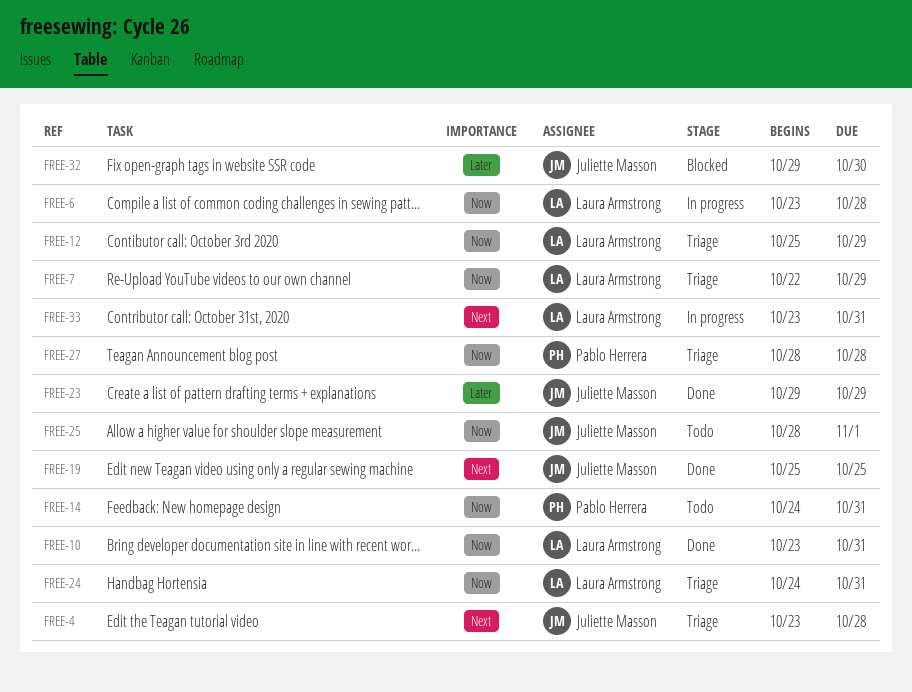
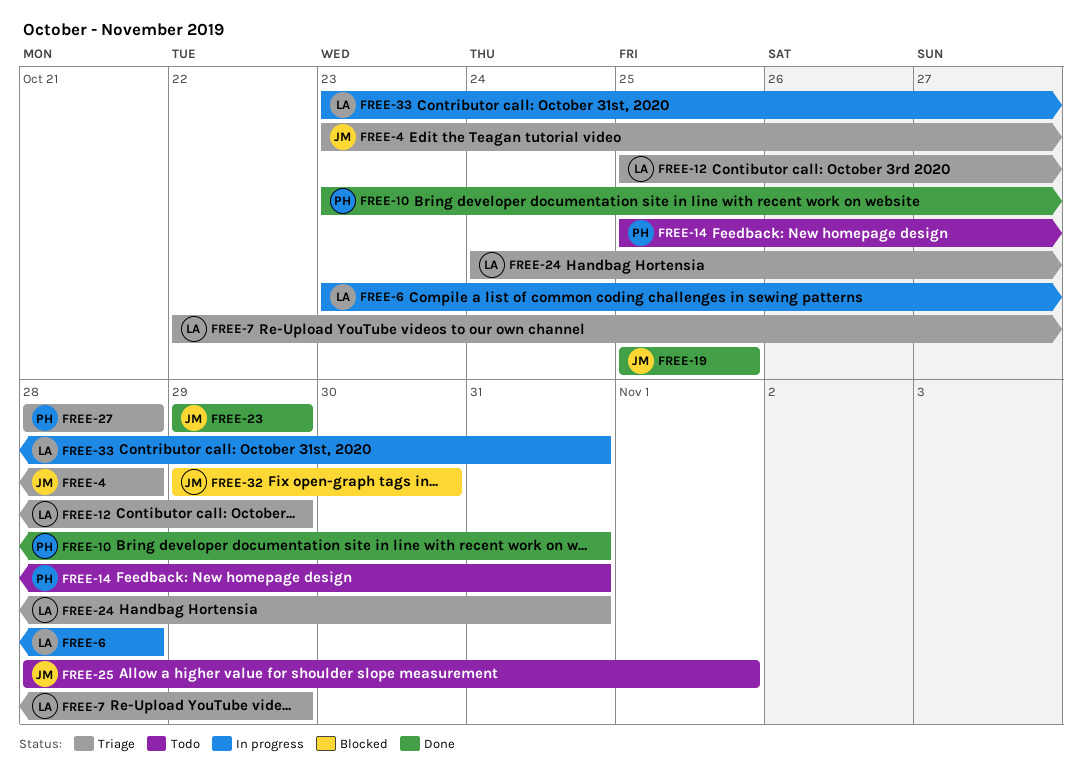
FREE-10, owner: Laura Armstrong -> Pablo Herrera
FREE-14, start: Oct 24 -> Oct 25

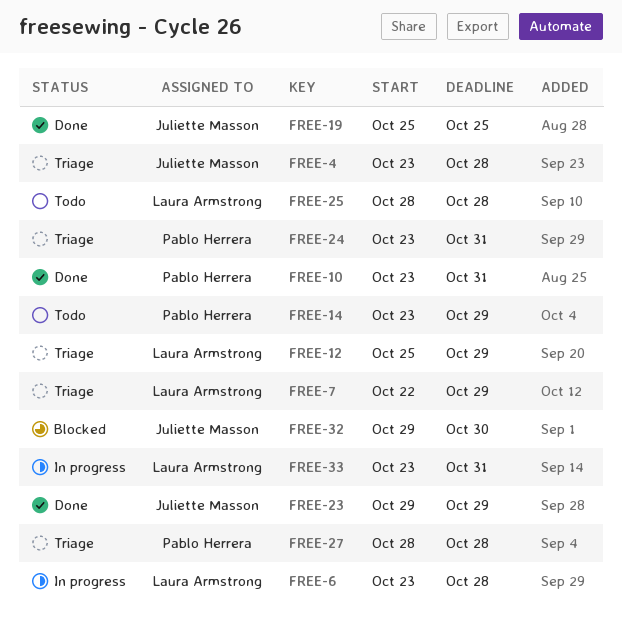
FREE-14, start: Oct 25 -> Oct 23
FREE-14, due: Oct 31 -> Oct 29
FREE-24, owner: Laura Armstrong -> Pablo Herrera
FREE-24, start: Oct 24 -> Oct 23
FREE-25, owner: Juliette Masson -> Laura Armstrong
FREE-25, due: Nov 1 -> Oct 28

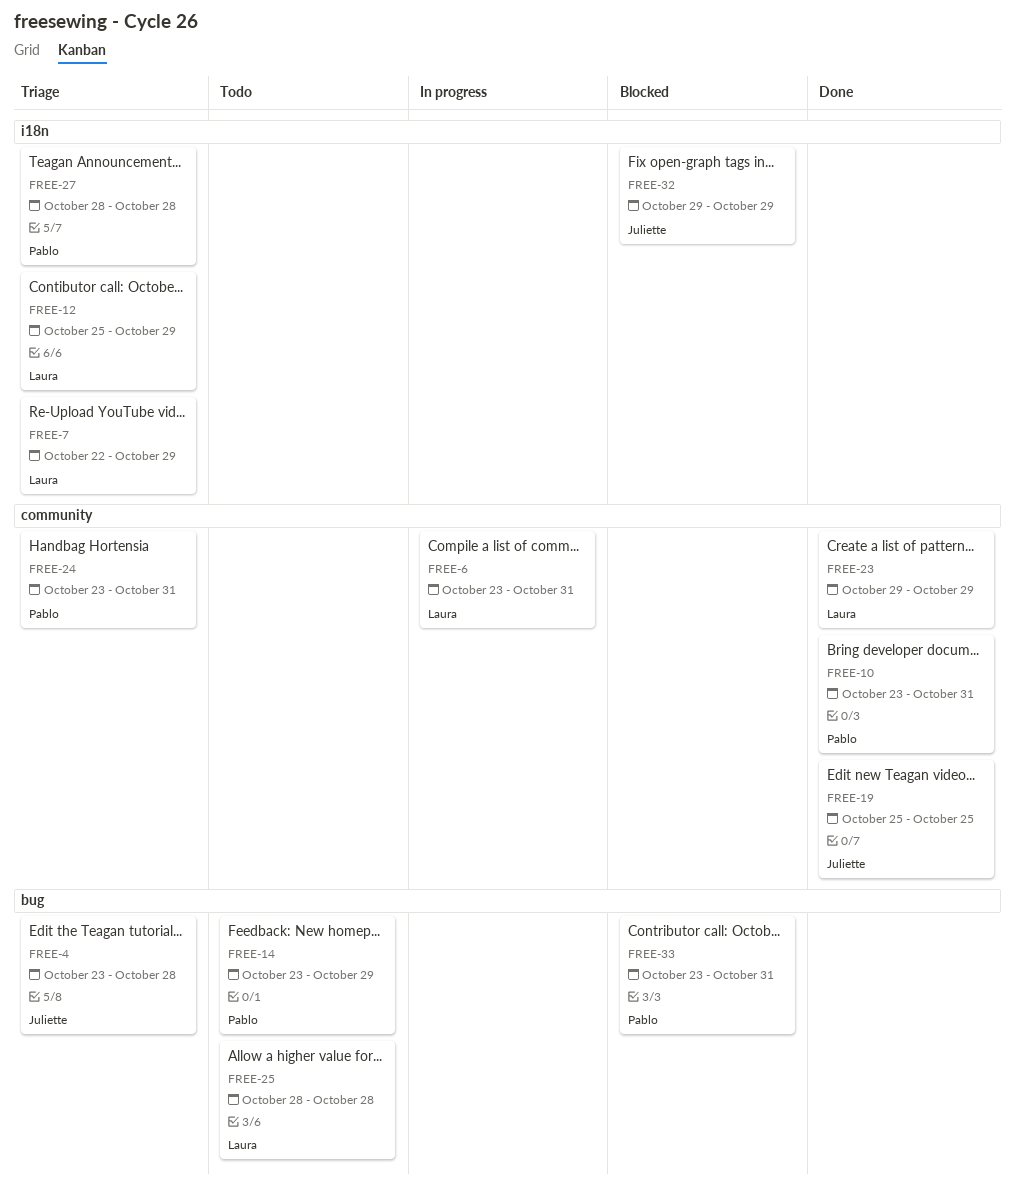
FREE-6, due: Oct 28 -> Oct 31
FREE-23, owner: Juliette Masson -> Laura Armstrong
FREE-32, due: Oct 30 -> Oct 29
FREE-33, status: In progress -> Blocked
FREE-33, owner: Laura Armstrong -> Pablo Herrera

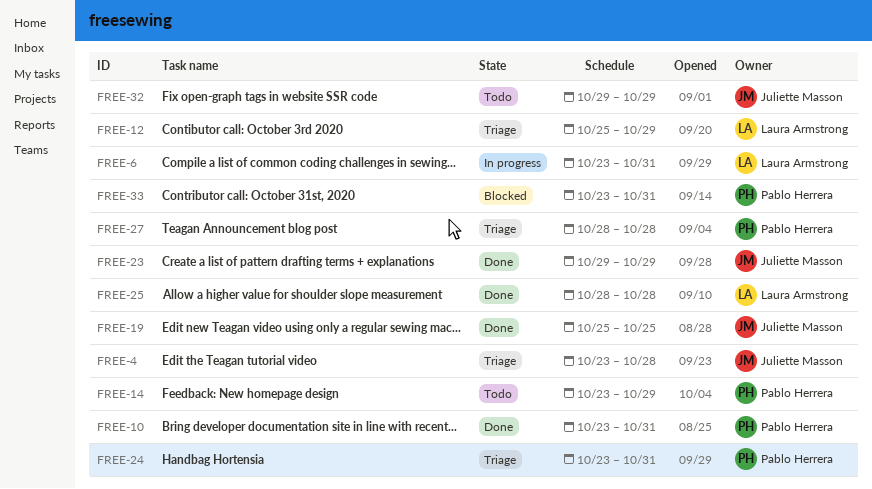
FREE-7: present -> none
FREE-23, owner: Laura Armstrong -> Juliette Masson
FREE-25, status: Todo -> Done
FREE-32, status: Blocked -> Todo

